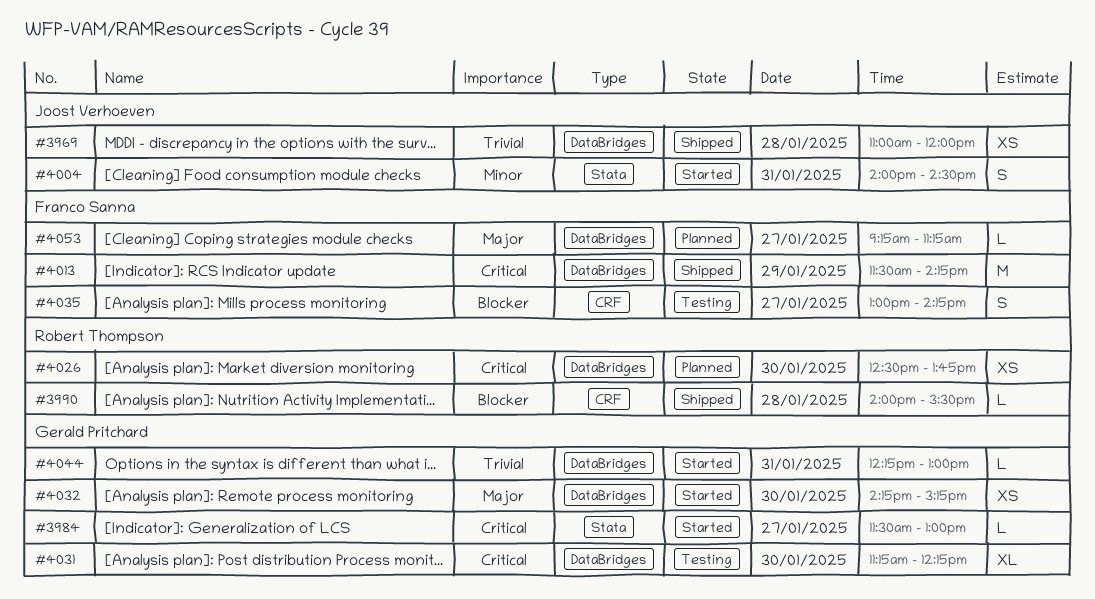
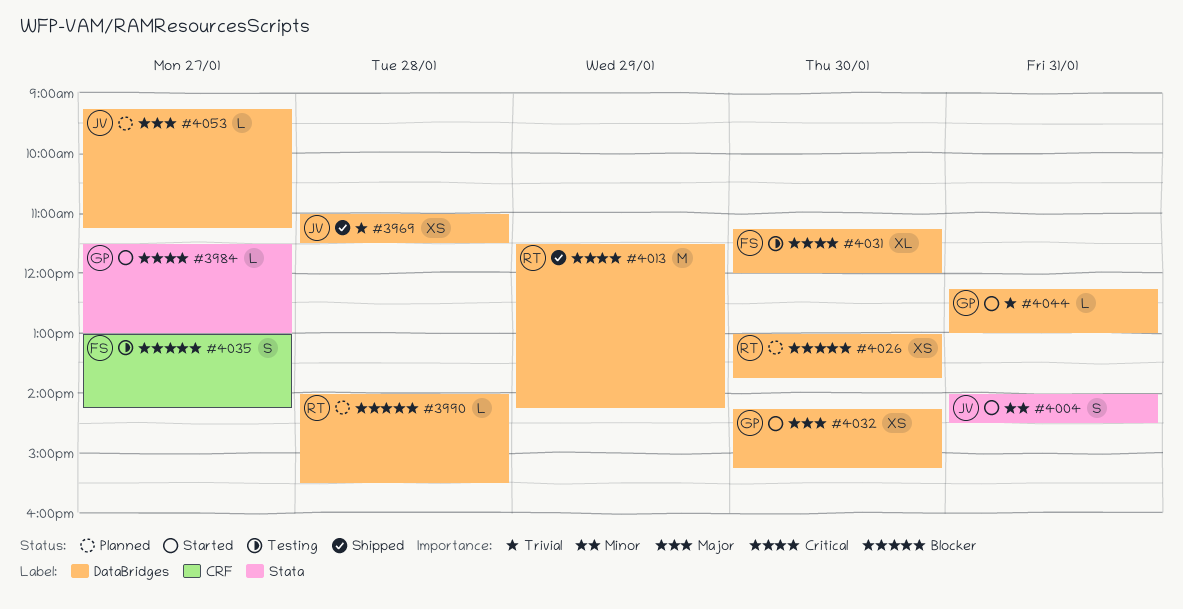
#3969, ends: 12:00 -> 11:30
#3990, status: Shipped -> Planned
#3990, label: CRF -> DataBridges
#4013, owner: Franco Sanna -> Robert Thompson
#4026, priority: Critical -> Blocker
#4026, begins: 12:30 -> 13:00
#4031, owner: Gerald Pritchard -> Franco Sanna
#4031, ends: 12:15 -> 12:00
#4053, owner: Franco Sanna -> Joost Verhoeven

